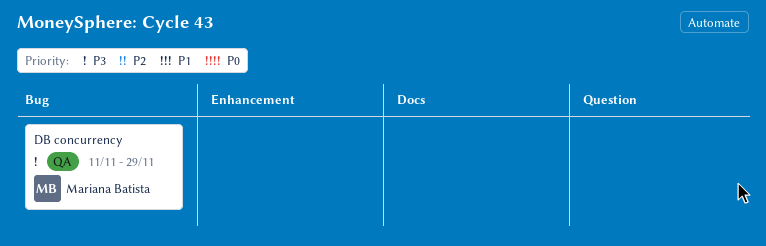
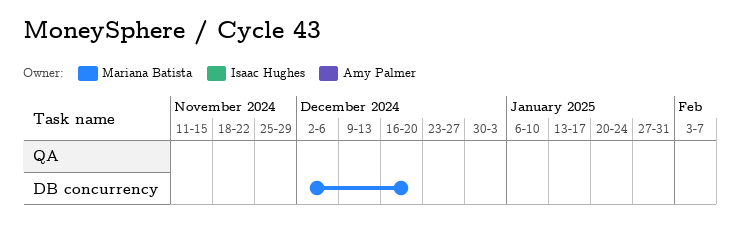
DB concurrency, start: Nov 11 -> Dec 2
DB concurrency, due: Nov 29 -> Dec 20

